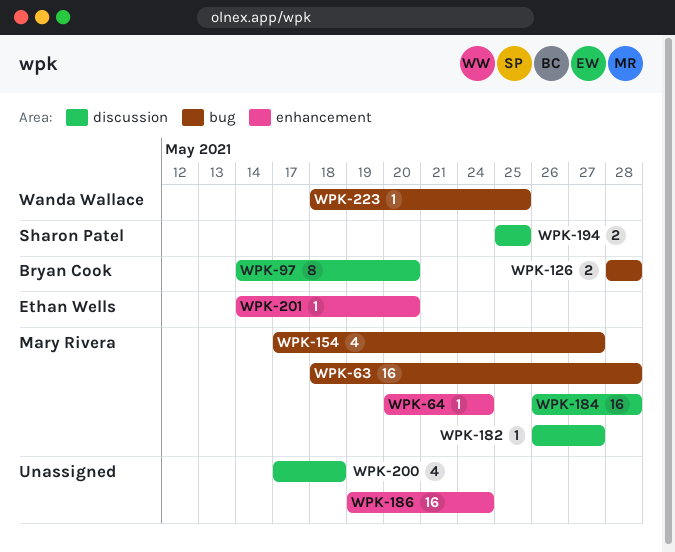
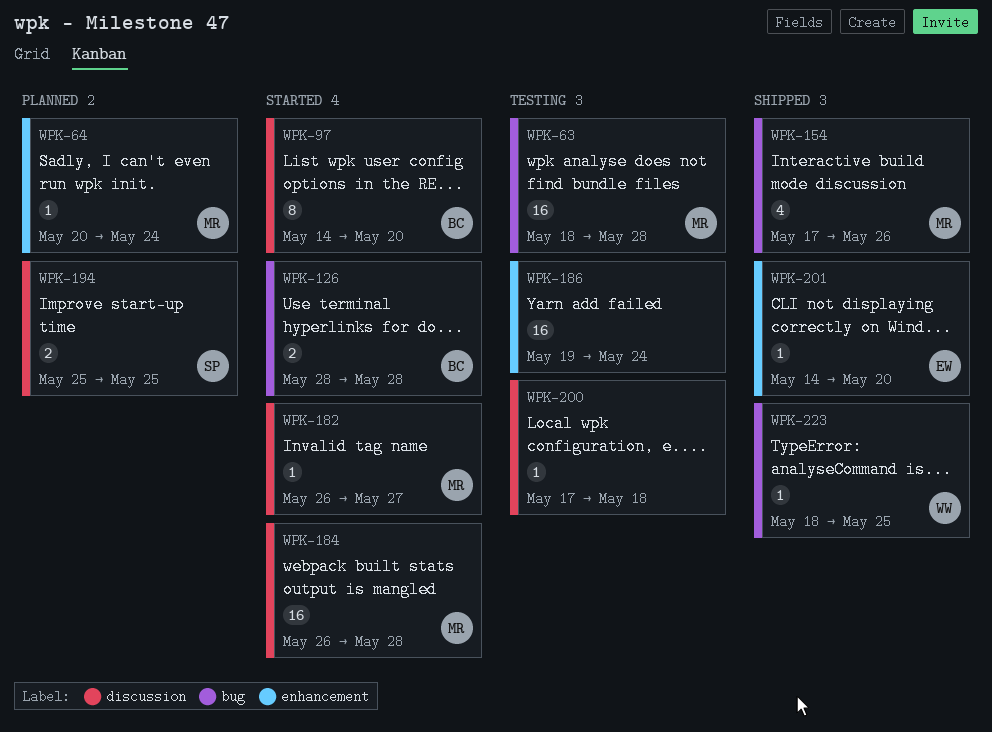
WPK-154, due: May 27 -> May 26
WPK-200, estimate: 4 -> 1

